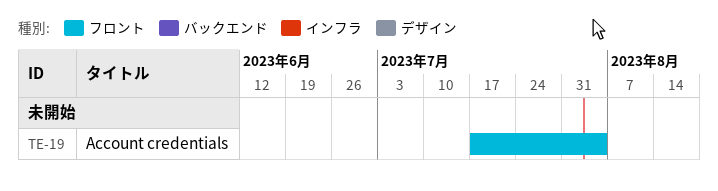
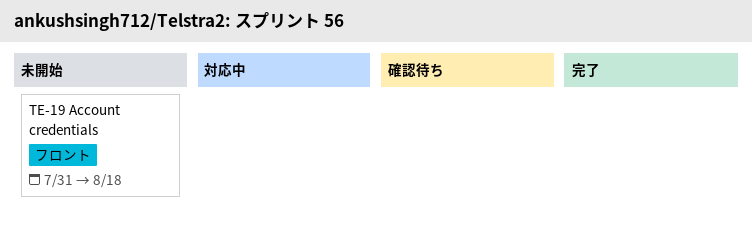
TE-19, start: Jul 17 -> Jul 31
TE-19, due: Aug 4 -> Aug 18

